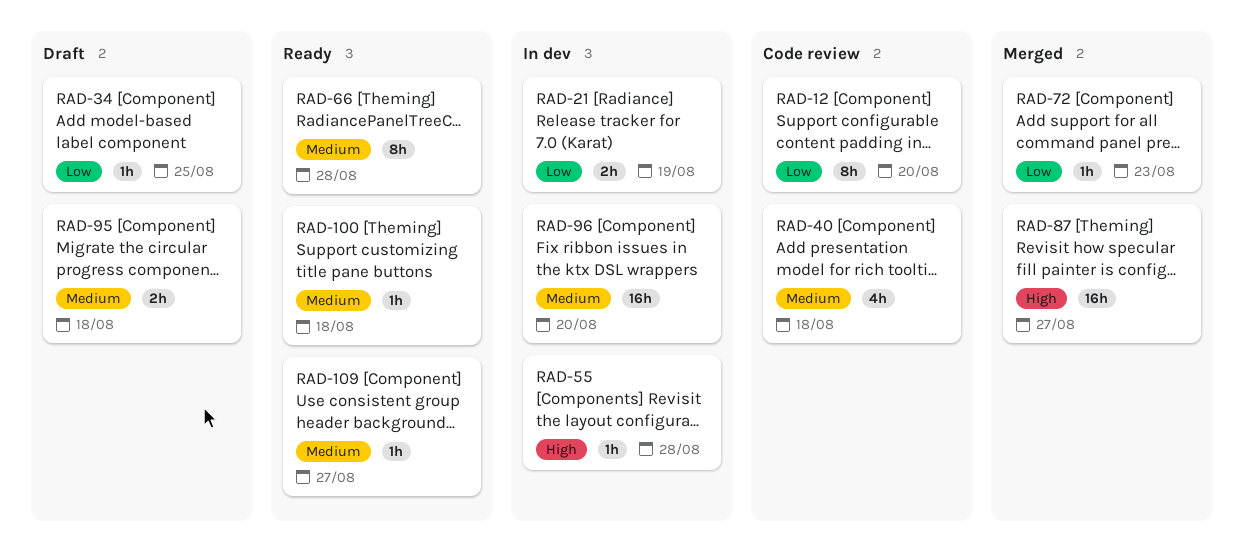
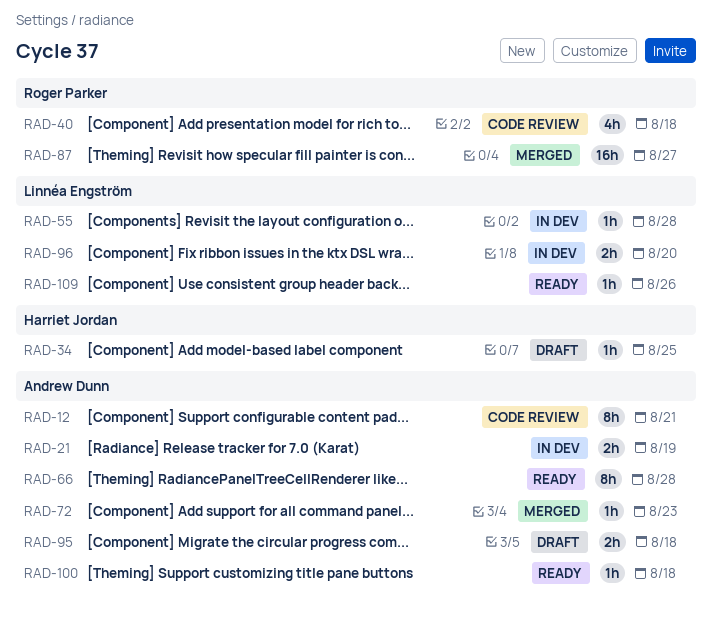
RAD-12, due: Aug 20 -> Aug 21
RAD-96, estimate: 16h -> 2h
RAD-109, due: Aug 27 -> Aug 26

